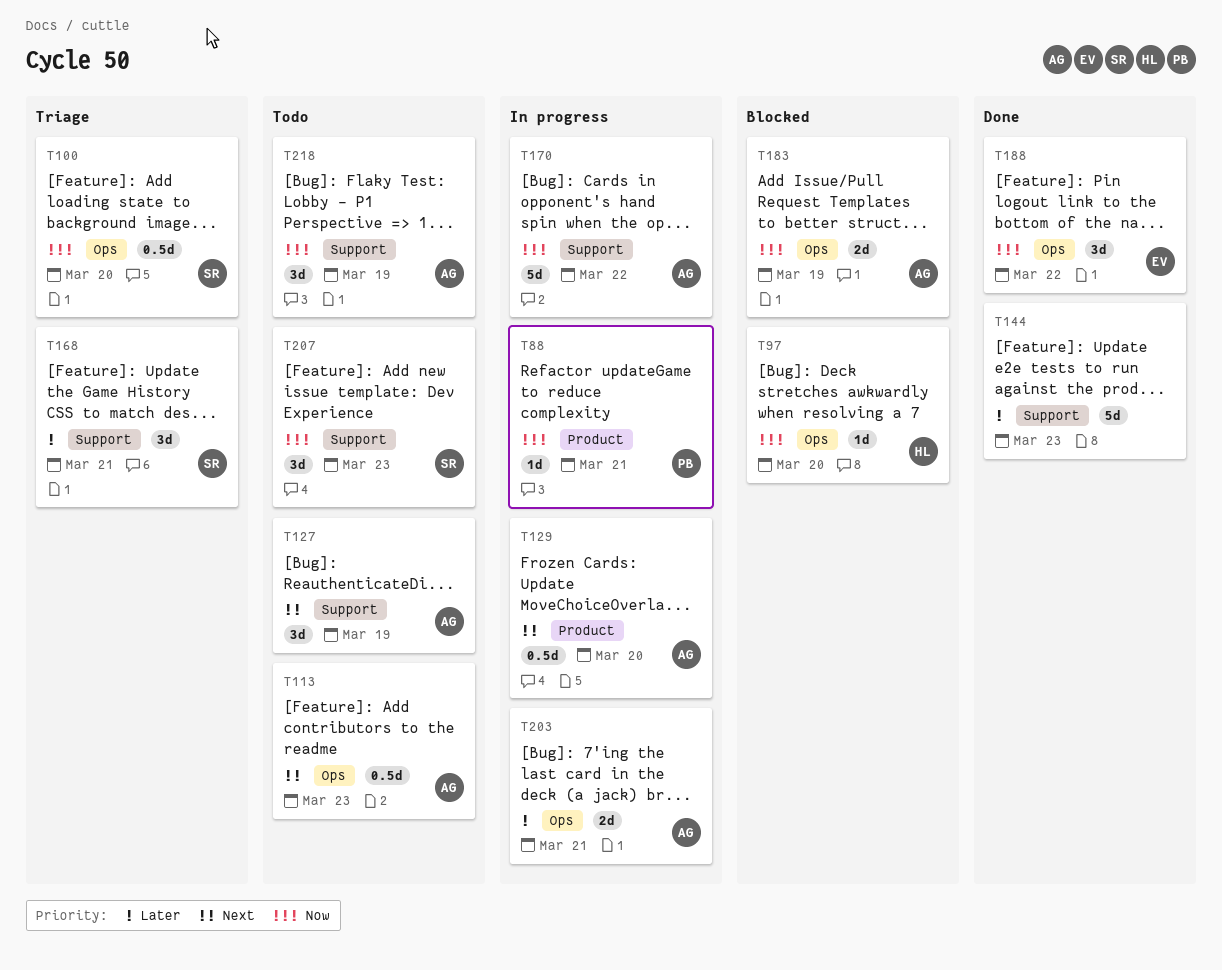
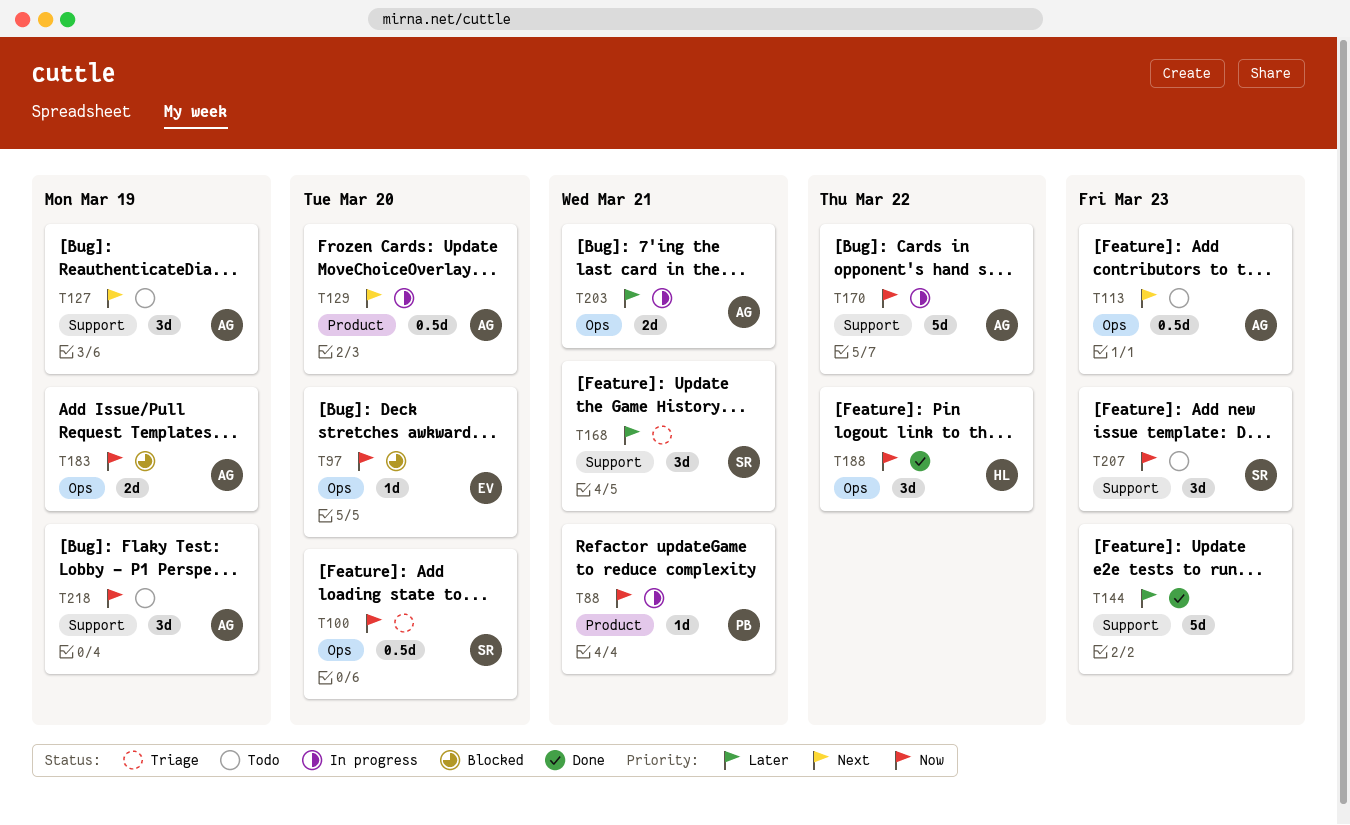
T97, owner: HL -> EV
T188, owner: EV -> HL

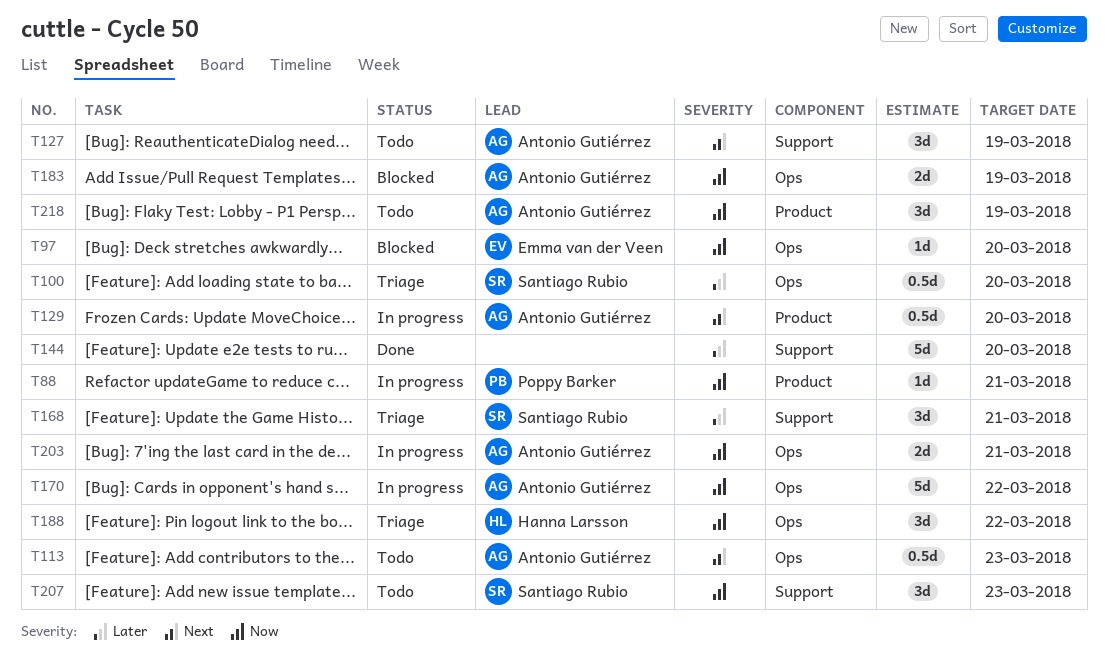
T100, priority: Now -> Later
T144, due: Mar 23 -> Mar 20
T170, label: Support -> Ops
T188, status: Done -> Triage
T203, priority: Later -> Now
T218, label: Support -> Product

